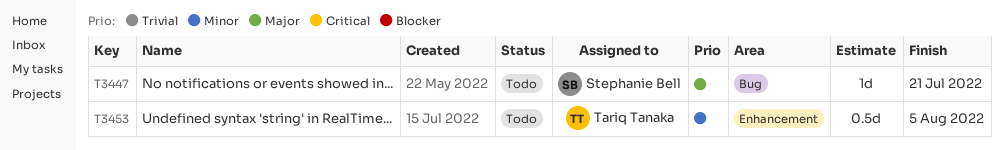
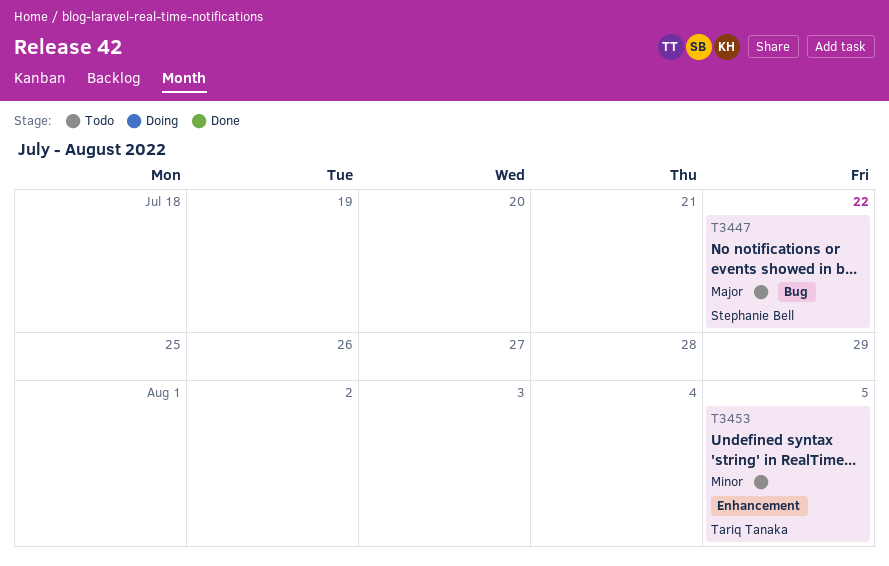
T3447, due: Jul 21 -> Jul 22

